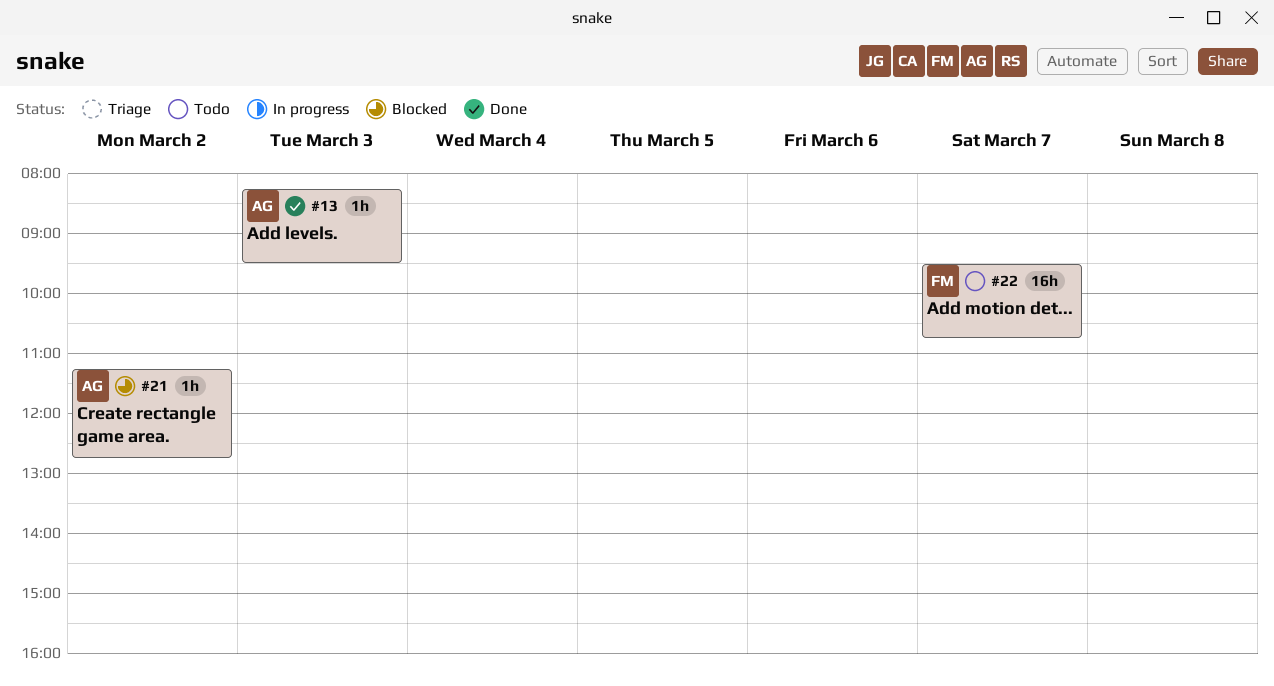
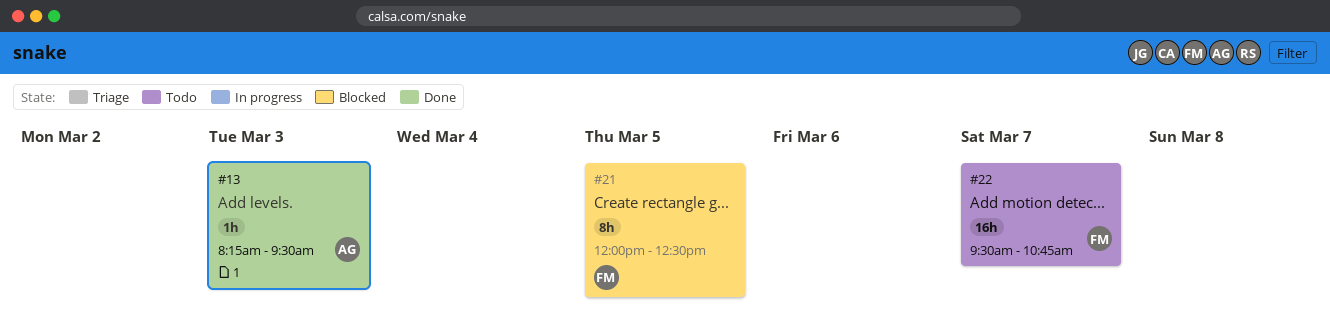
#21, owner: AG -> FM
#21, estimate: 1h -> 8h
#21, day: Mar 2 -> Mar 5
#21, begins: 11:15 -> 12:00
#21, ends: 12:45 -> 12:30

